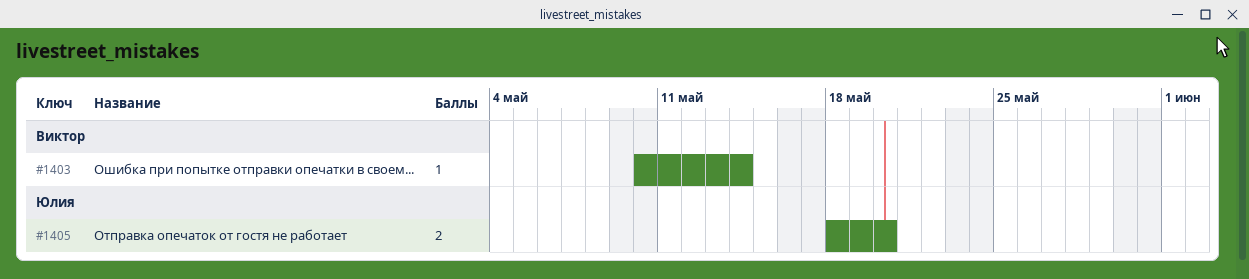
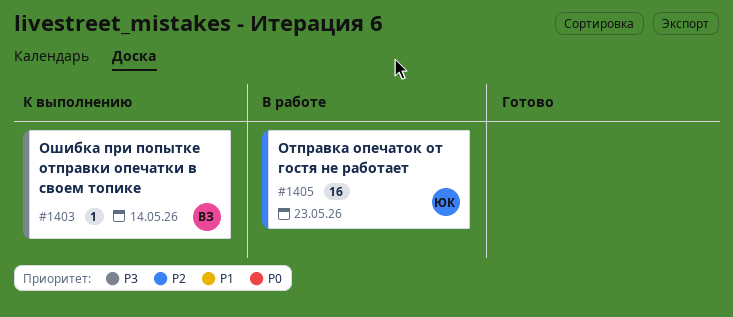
#1405, estimate: 2 -> 16
#1405, due: May 20 -> May 23

